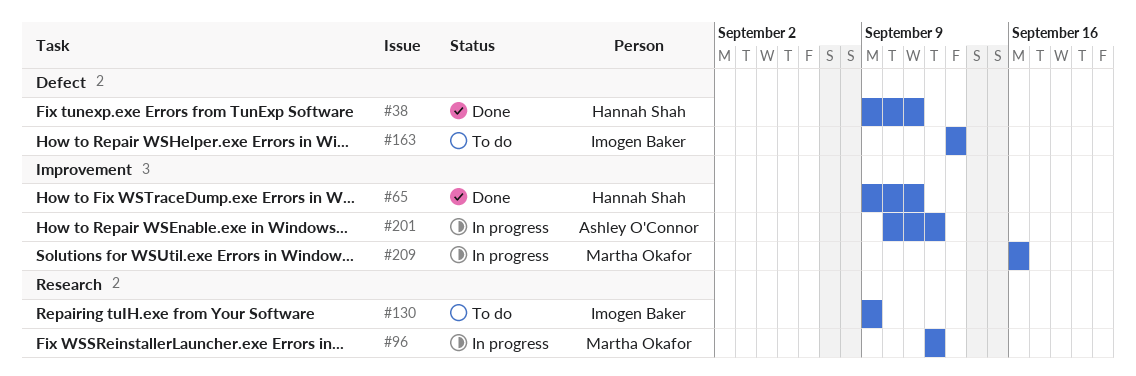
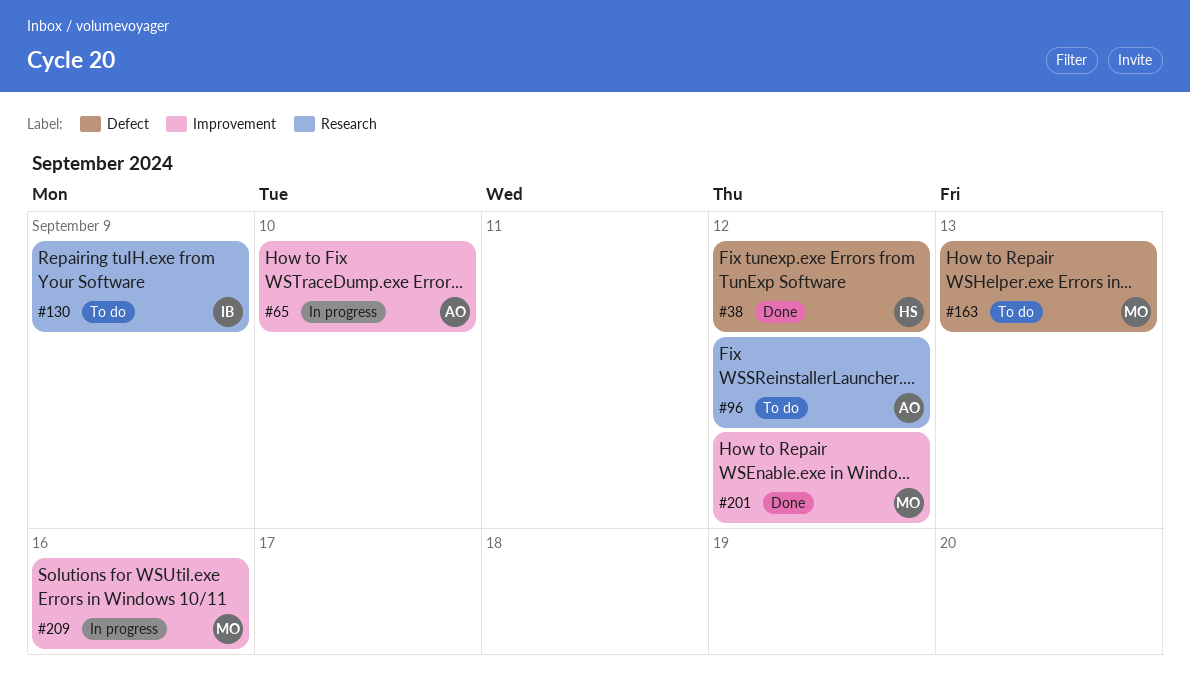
#38, due: Sep 11 -> Sep 12
#65, status: Done -> In progress
#65, owner: Hannah Shah -> Ashley O'Connor
#65, due: Sep 11 -> Sep 10
#96, status: In progress -> To do
#96, owner: Martha Okafor -> Ashley O'Connor
#163, owner: Imogen Baker -> Martha Okafor
#201, status: In progress -> Done
#201, owner: Ashley O'Connor -> Martha Okafor

